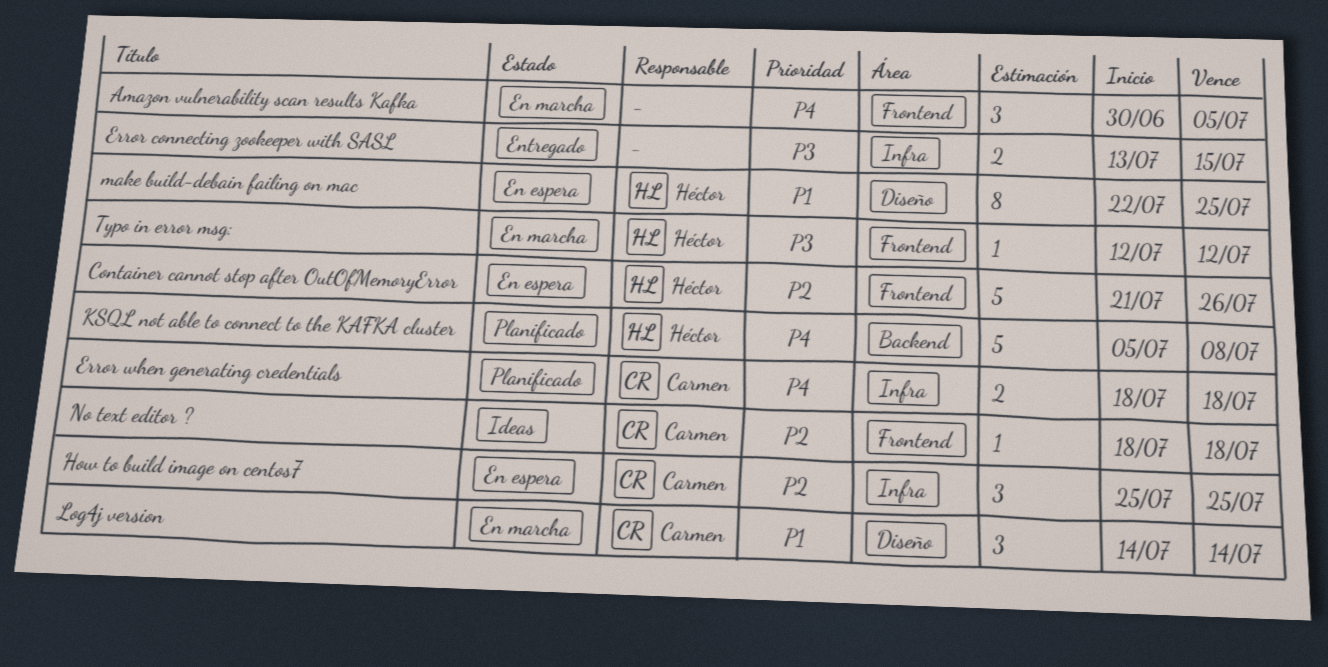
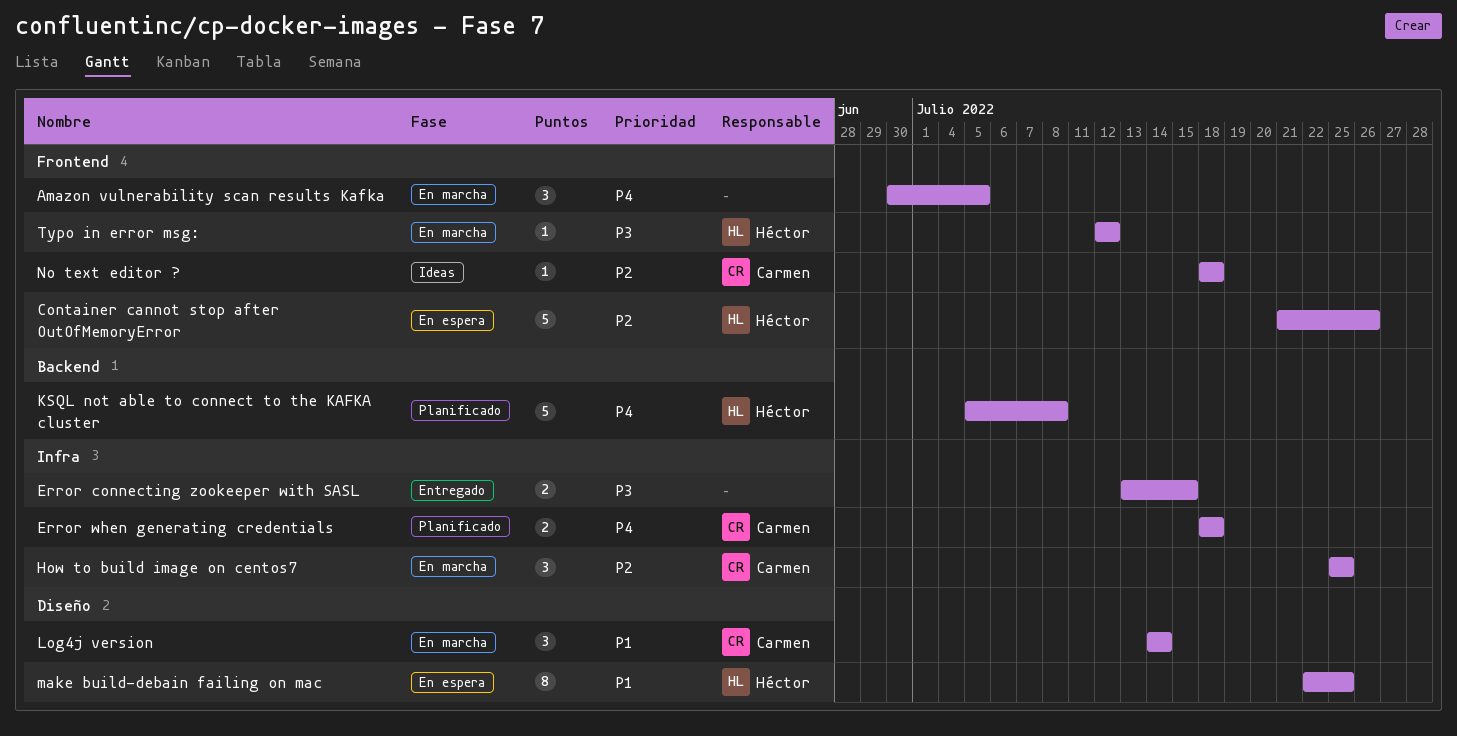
How to build image on centos7, status: En espera -> En marcha

